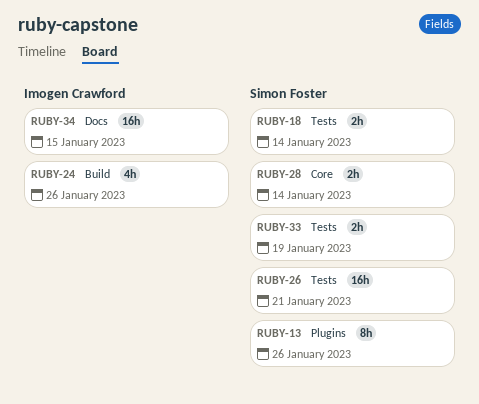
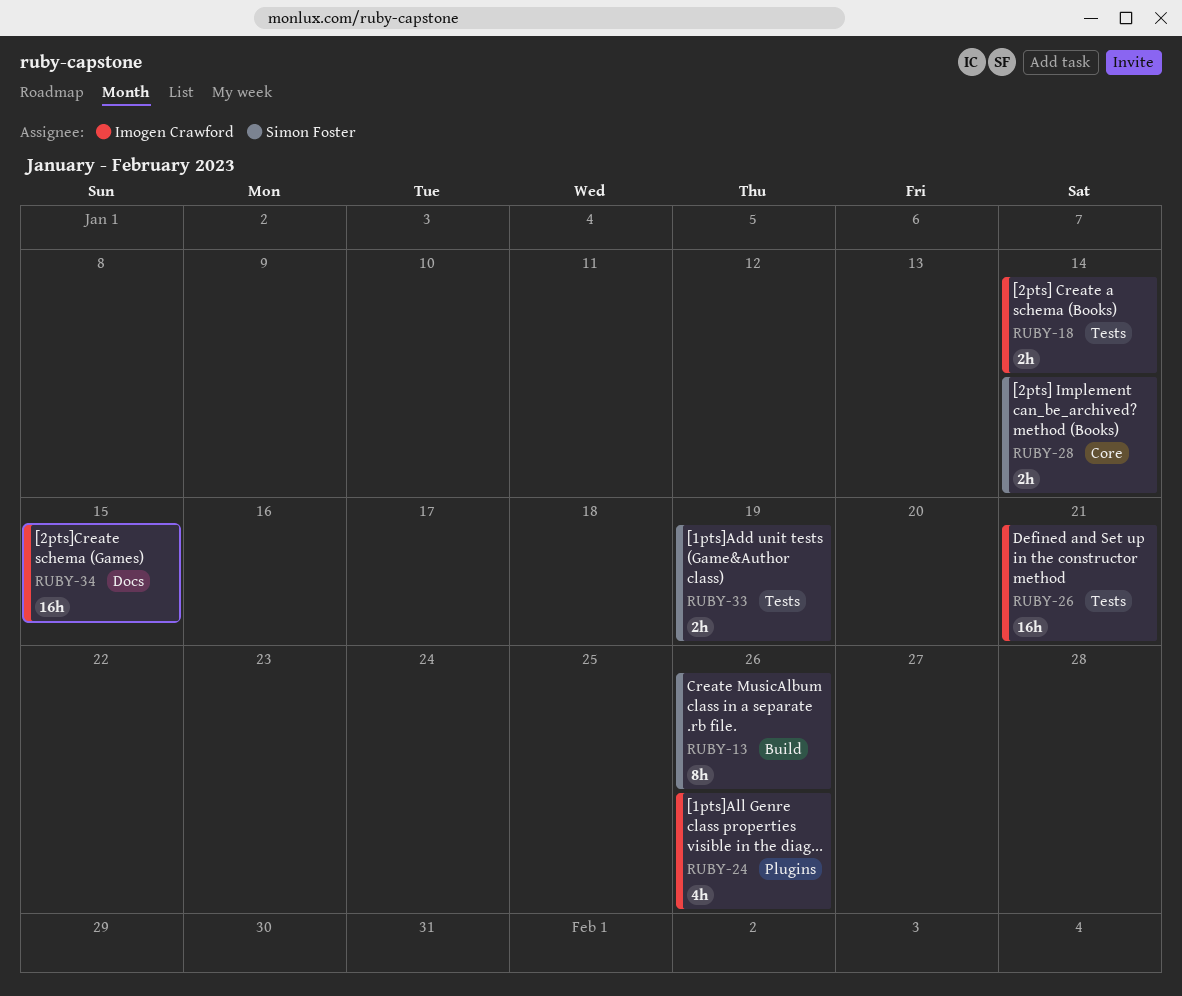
RUBY-13, label: Plugins -> Build
RUBY-18, owner: Simon Foster -> Imogen Crawford
RUBY-24, label: Build -> Plugins
RUBY-26, owner: Simon Foster -> Imogen Crawford

